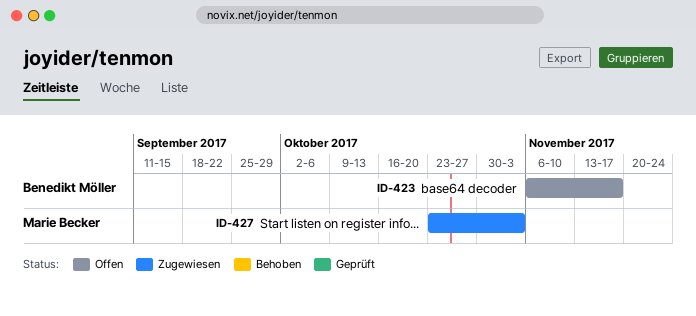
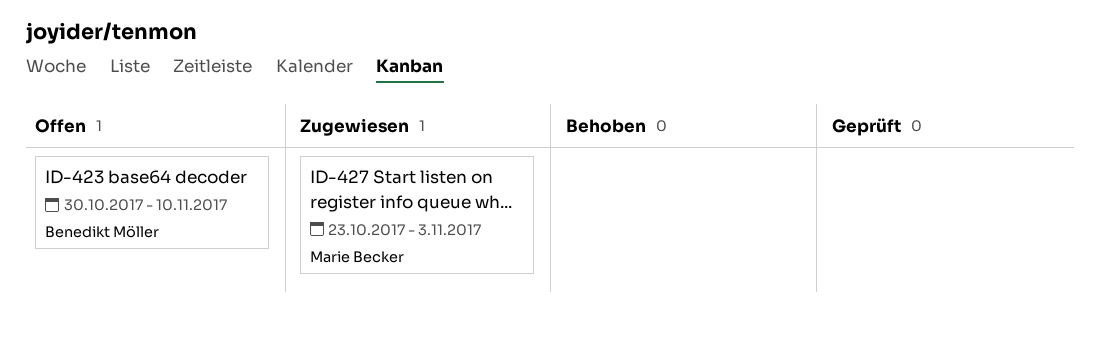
ID-423, start: Nov 6 -> Oct 30
ID-423, due: Nov 17 -> Nov 10

